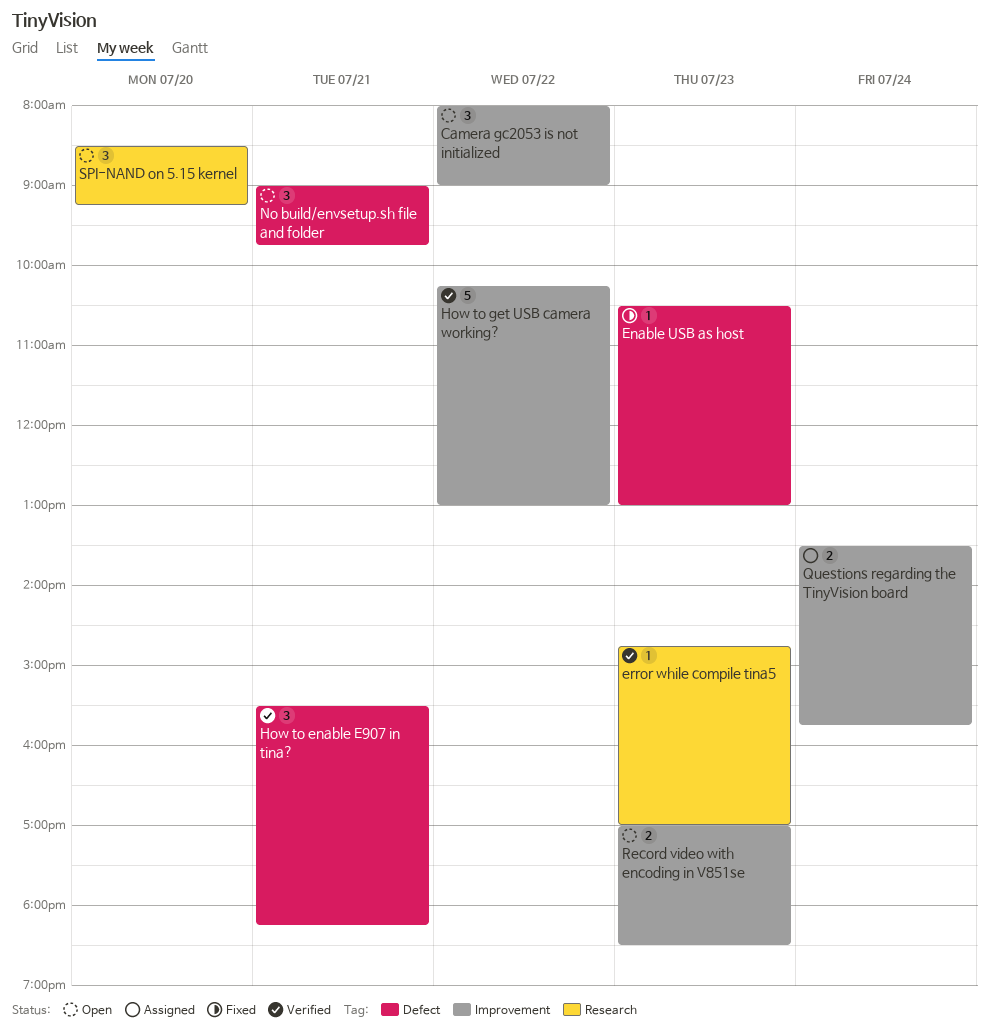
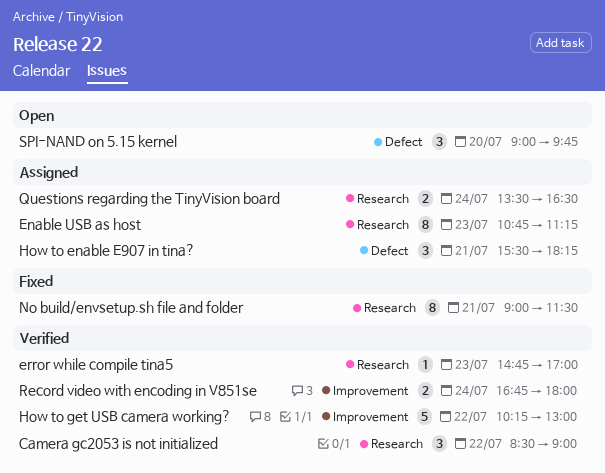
Camera gc2053 is not initialized, status: Open -> Verified
Camera gc2053 is not initialized, label: Improvement -> Research
Camera gc2053 is not initialized, begins: 08:00 -> 08:30
Enable USB as host, status: Fixed -> Assigned
Enable USB as host, label: Defect -> Research
Enable USB as host, estimate: 1 -> 8
Enable USB as host, begins: 10:30 -> 10:45
Enable USB as host, ends: 13:00 -> 11:15
How to enable E907 in tina?, status: Verified -> Assigned
No build/envsetup.sh file and folder, status: Open -> Fixed
No build/envsetup.sh file and folder, label: Defect -> Research
No build/envsetup.sh file and folder, estimate: 3 -> 8
No build/envsetup.sh file and folder, ends: 09:45 -> 11:30
Questions regarding the TinyVision board, label: Improvement -> Research
Questions regarding the TinyVision board, ends: 15:45 -> 16:30
Record video with encoding in V851se, status: Open -> Verified
Record video with encoding in V851se, day: Jul 23 -> Jul 24
Record video with encoding in V851se, begins: 17:00 -> 16:45
Record video with encoding in V851se, ends: 18:30 -> 18:00
SPI-NAND on 5.15 kernel, label: Research -> Defect
SPI-NAND on 5.15 kernel, begins: 08:30 -> 09:00
SPI-NAND on 5.15 kernel, ends: 09:15 -> 09:45

